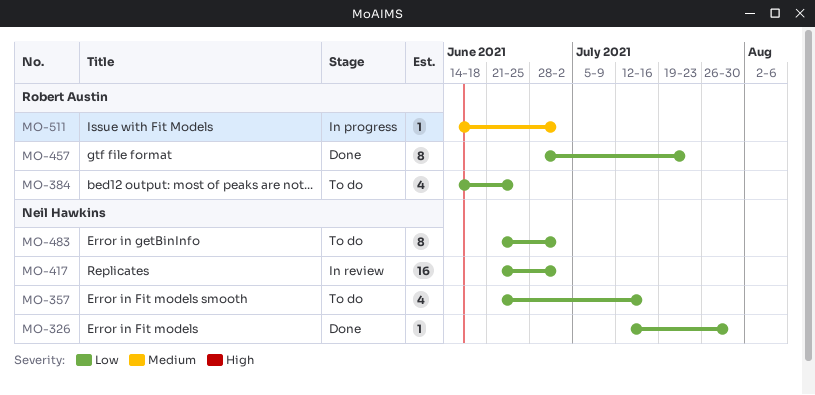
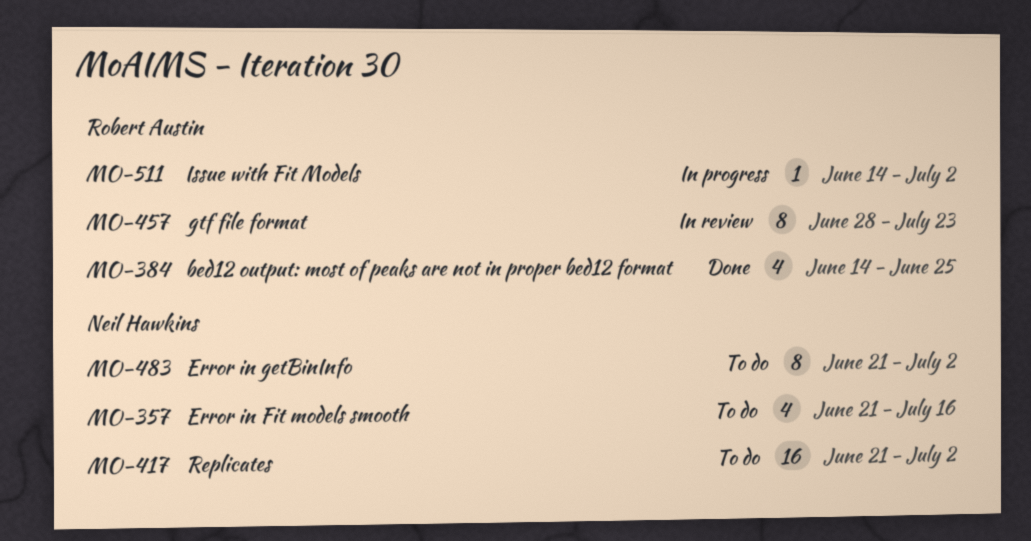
MO-326: present -> none
MO-384, status: To do -> Done
MO-417, status: In review -> To do
MO-457, status: Done -> In review

